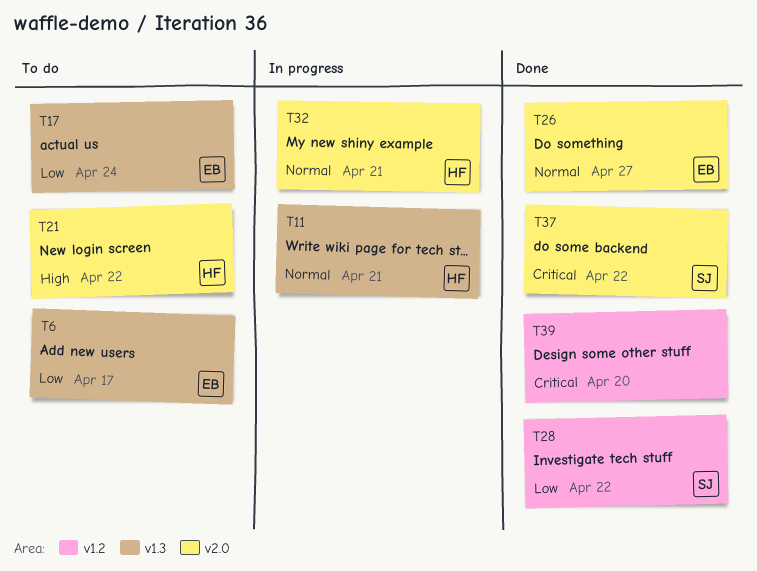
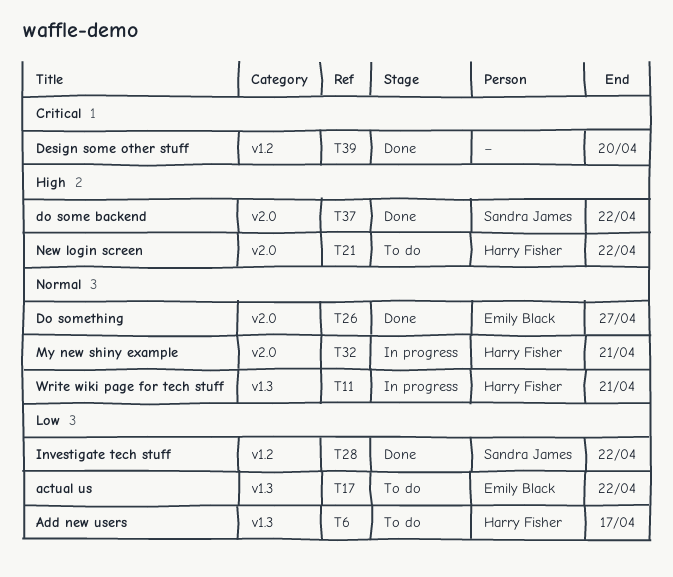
T6, owner: Emily Black -> Harry Fisher
T17, due: Apr 24 -> Apr 22
T37, priority: Critical -> High

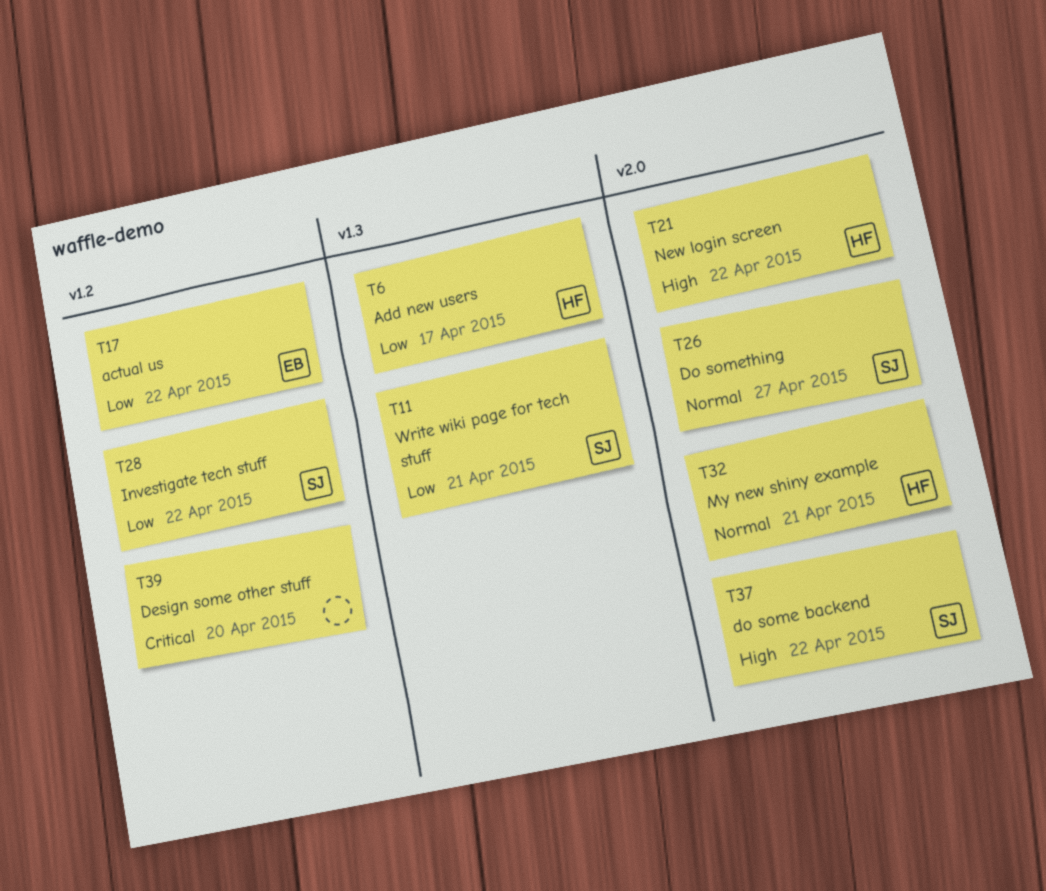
T11, owner: Harry Fisher -> Sandra James
T11, priority: Normal -> Low
T17, label: v1.3 -> v1.2
T26, owner: Emily Black -> Sandra James

